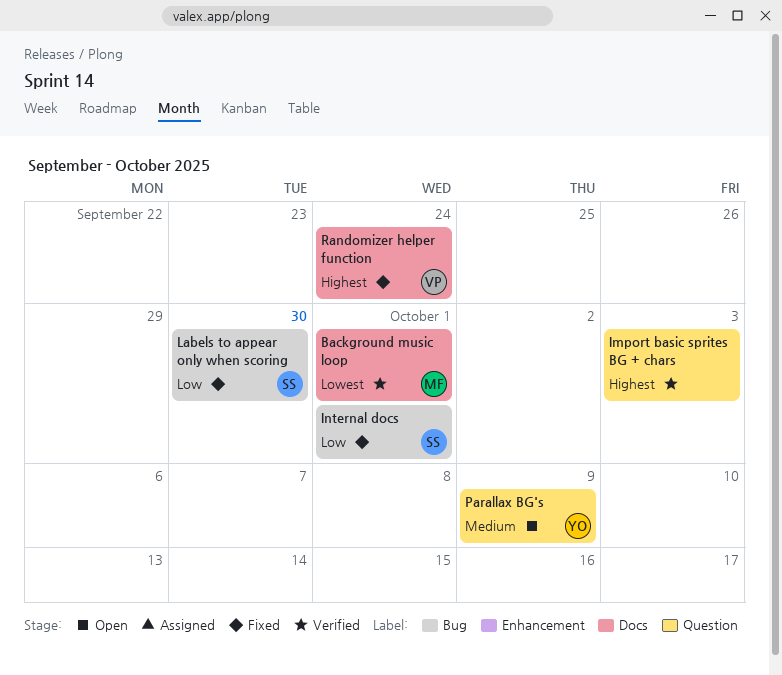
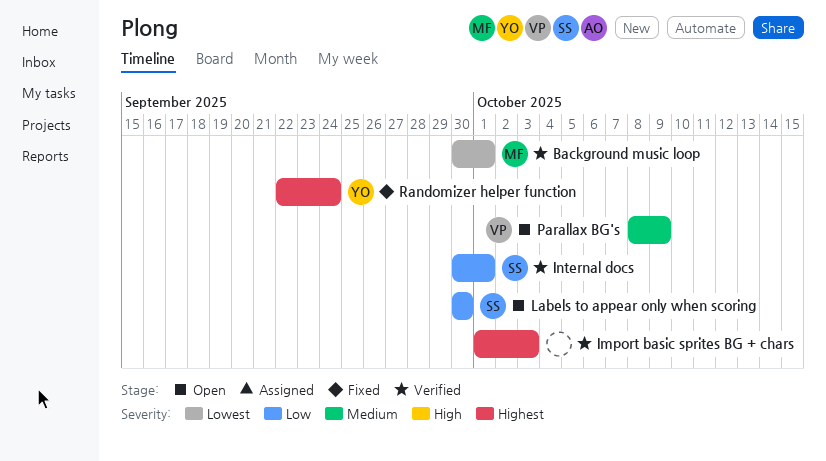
Internal docs, status: Fixed -> Verified
Labels to appear only when scoring, status: Fixed -> Open
Parallax BG's, owner: YO -> VP
Randomizer helper function, owner: VP -> YO

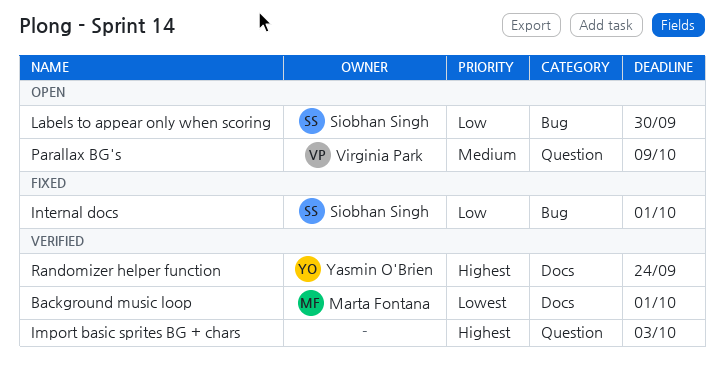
Internal docs, status: Verified -> Fixed
Randomizer helper function, status: Fixed -> Verified

